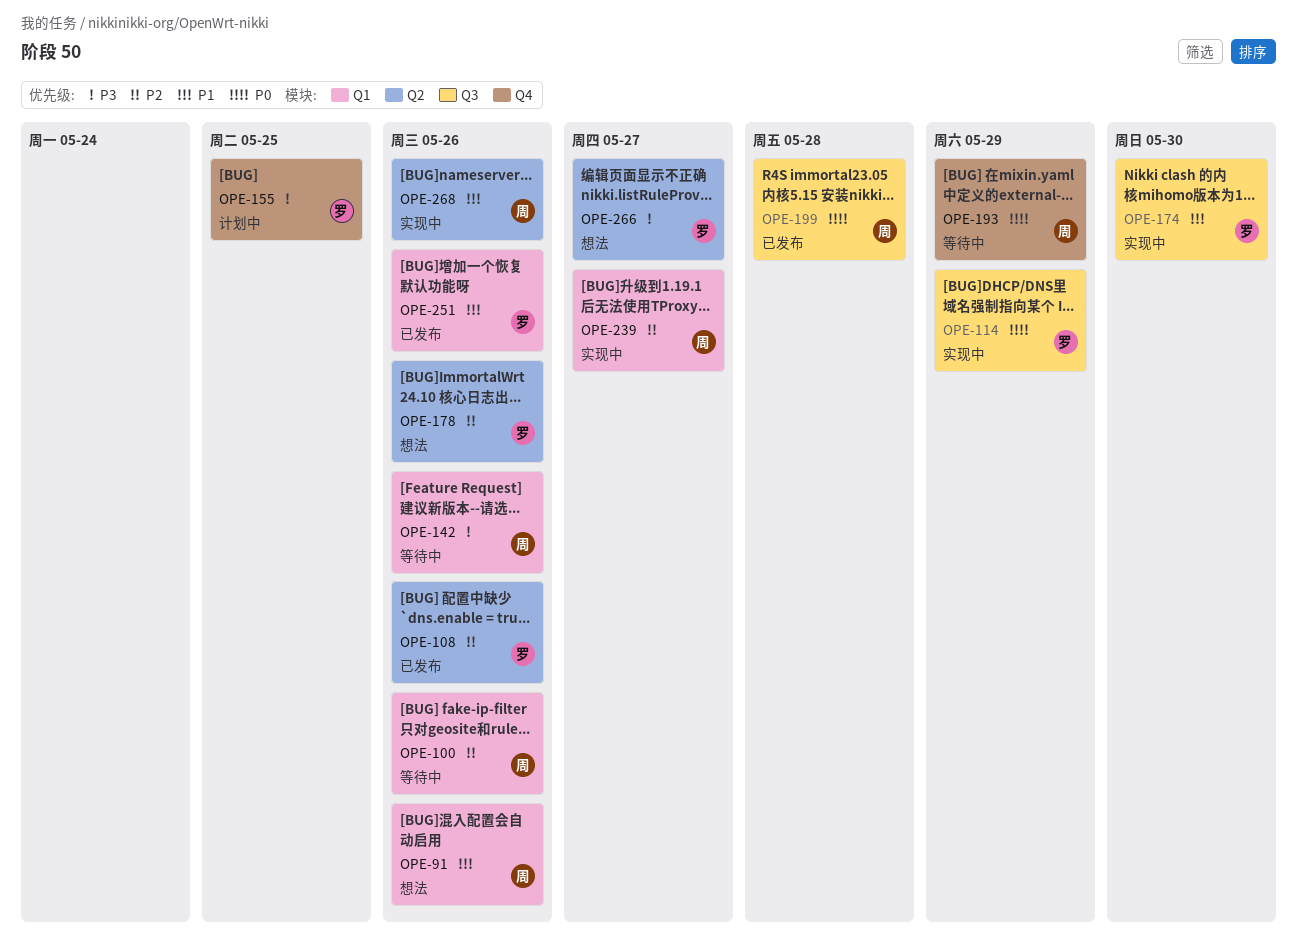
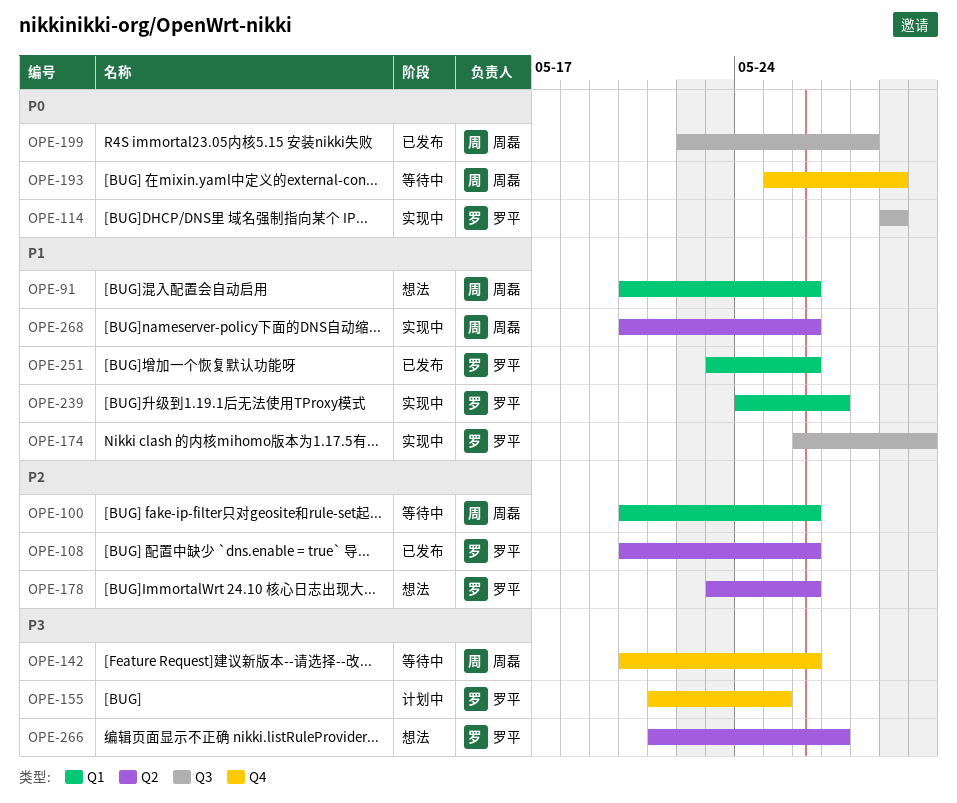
OPE-142, label: Q1 -> Q4
OPE-239, owner: 周磊 -> 罗平
OPE-239, priority: P2 -> P1

